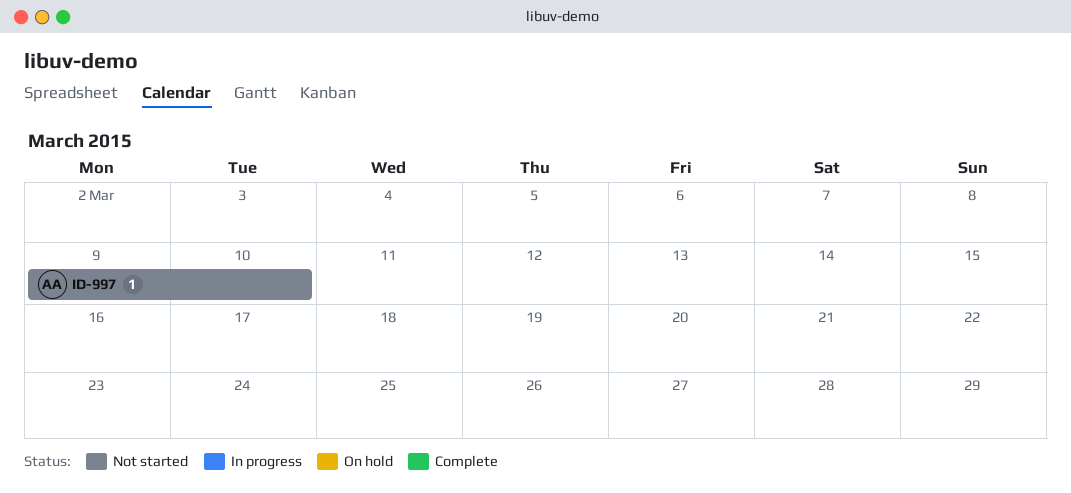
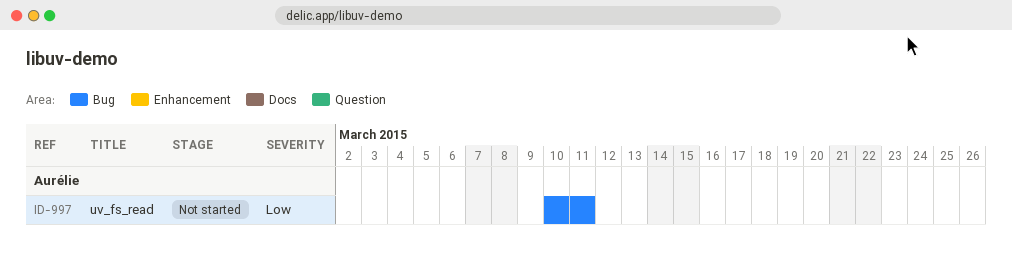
ID-997, start: Mar 9 -> Mar 10
ID-997, due: Mar 10 -> Mar 11

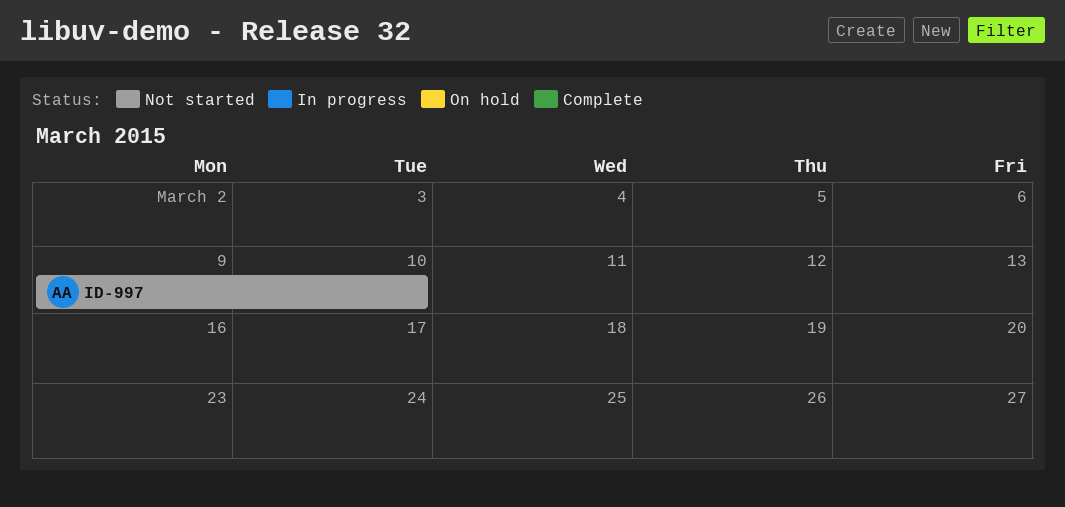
ID-997, start: Mar 10 -> Mar 9
ID-997, due: Mar 11 -> Mar 10

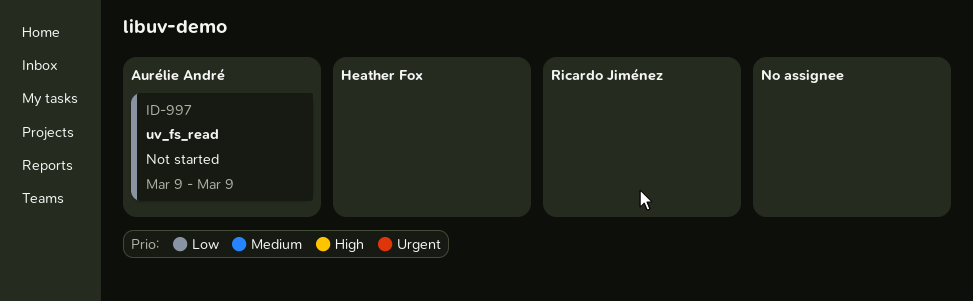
ID-997, due: Mar 10 -> Mar 9

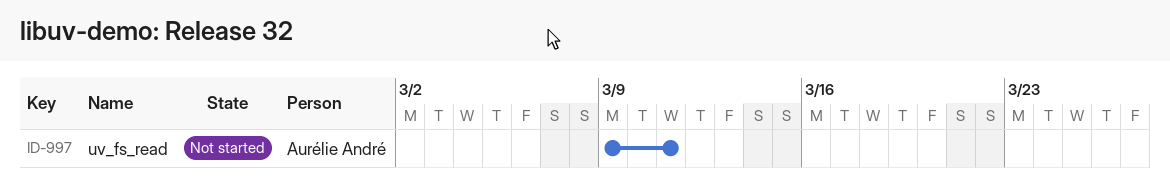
ID-997, due: Mar 9 -> Mar 11

